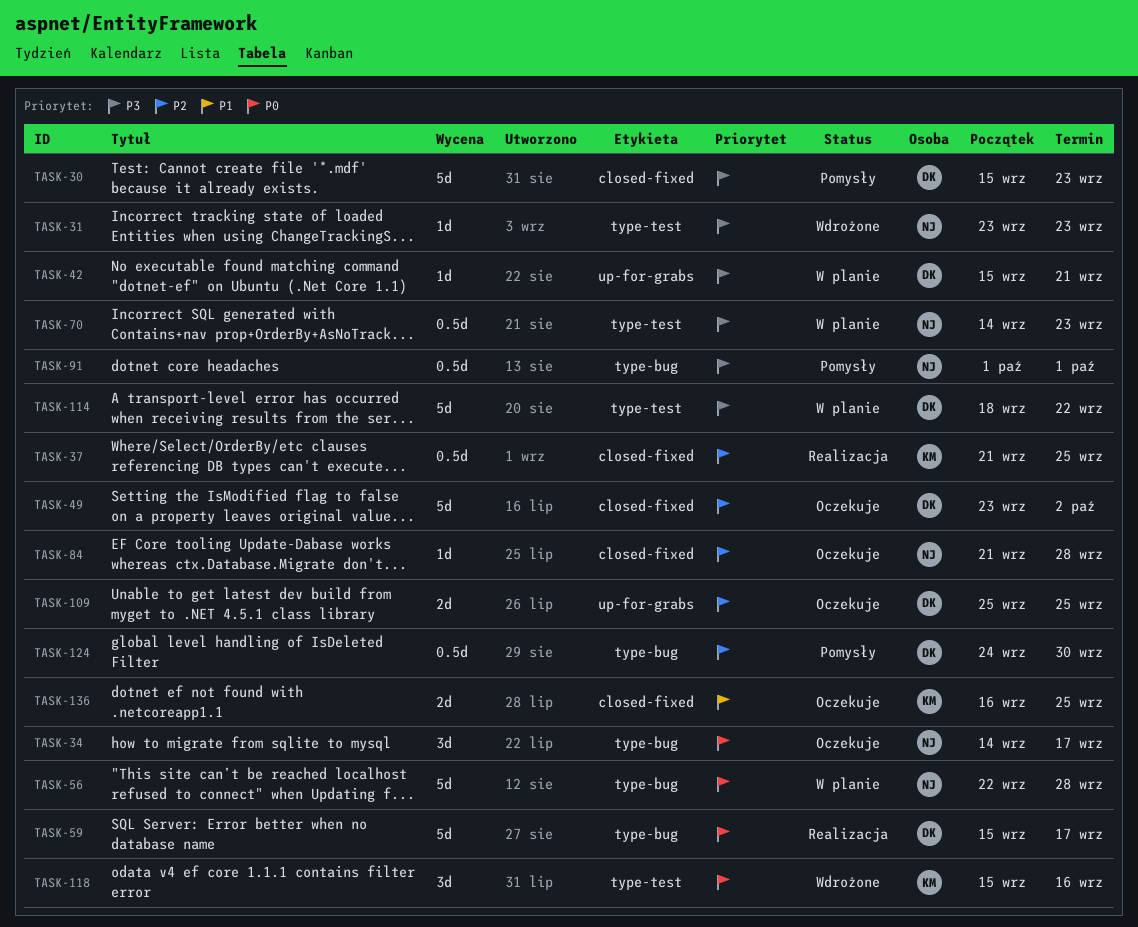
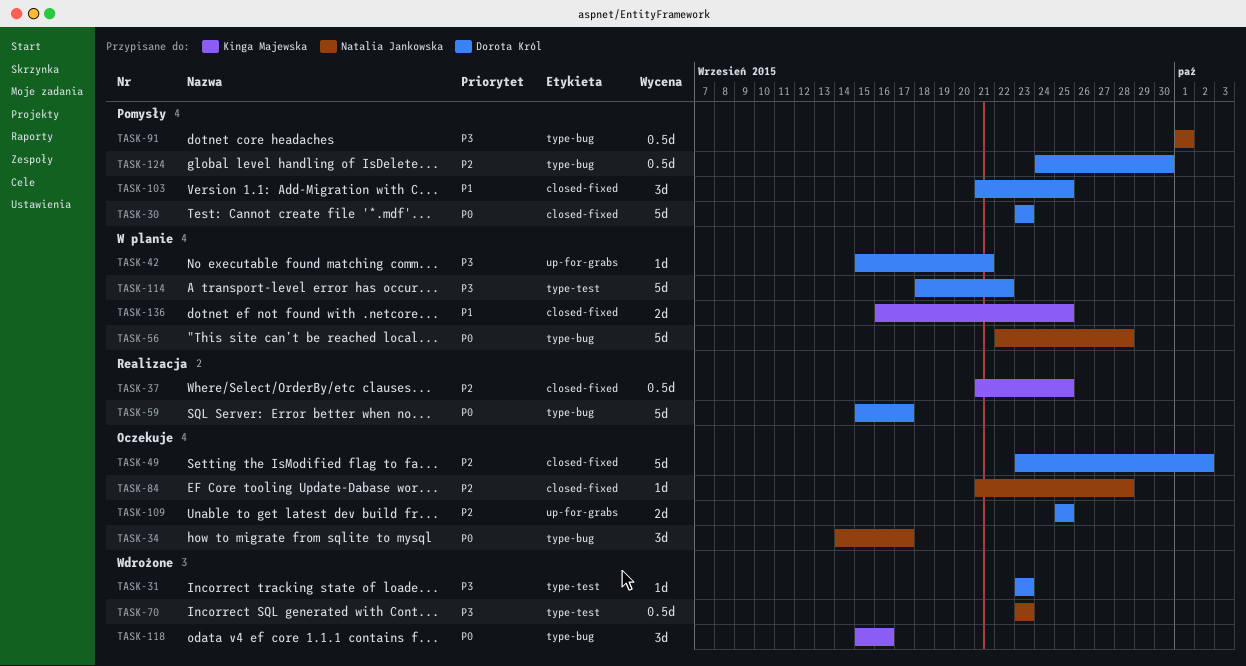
TASK-30, priority: P3 -> P0
TASK-30, start: Sep 15 -> Sep 23
TASK-31, owner: Natalia Jankowska -> Dorota Król
TASK-70, status: W planie -> Wdrożone
TASK-70, start: Sep 14 -> Sep 23
TASK-103: none -> present
TASK-118, label: type-test -> type-bug
TASK-136, status: Oczekuje -> W planie

